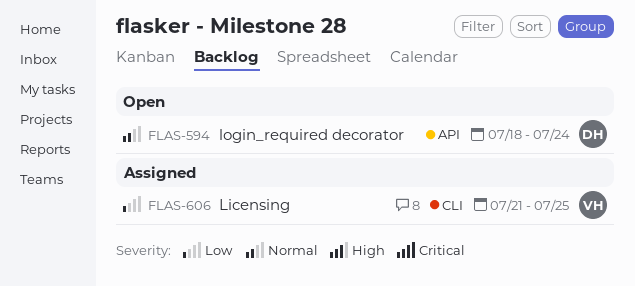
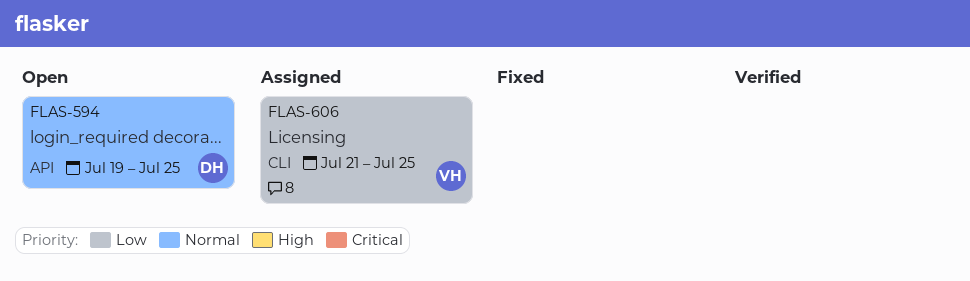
FLAS-594, start: Jul 18 -> Jul 19
FLAS-594, due: Jul 24 -> Jul 25

